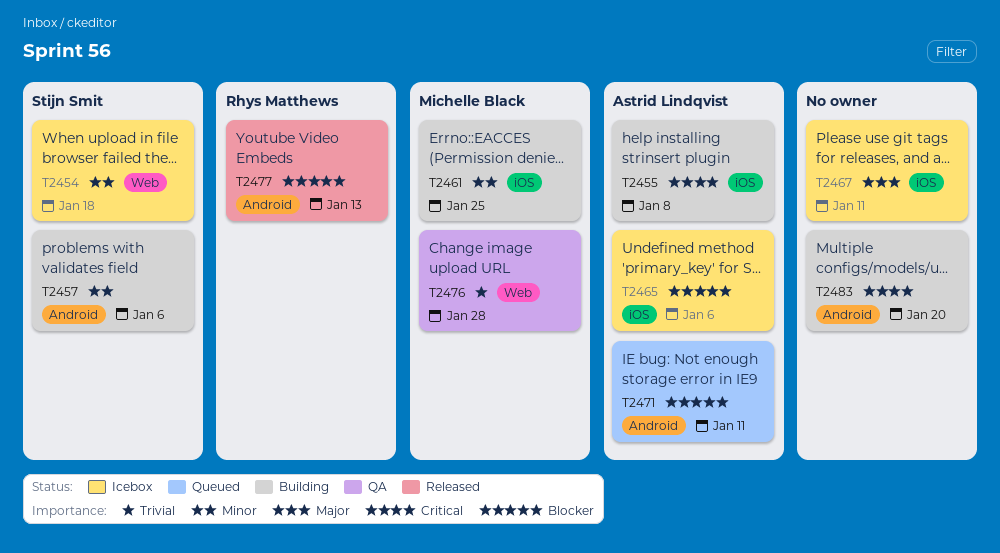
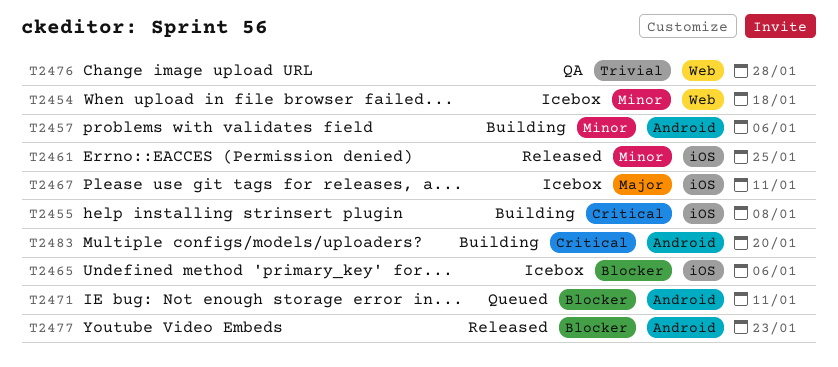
T2461, status: Building -> Released
T2477, due: Jan 13 -> Jan 23

